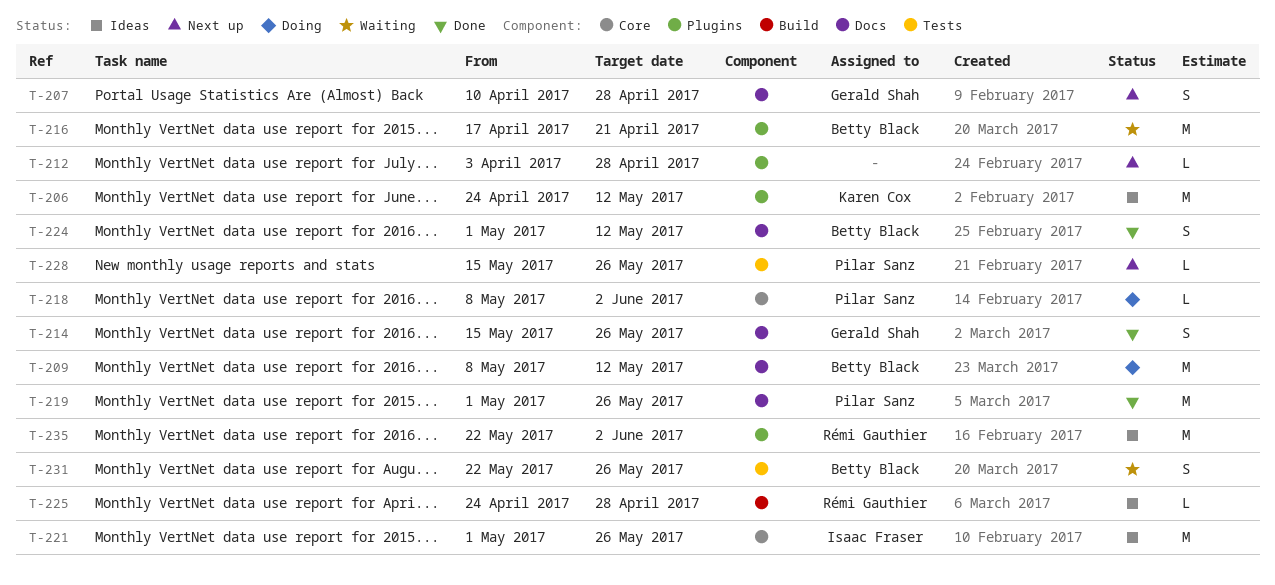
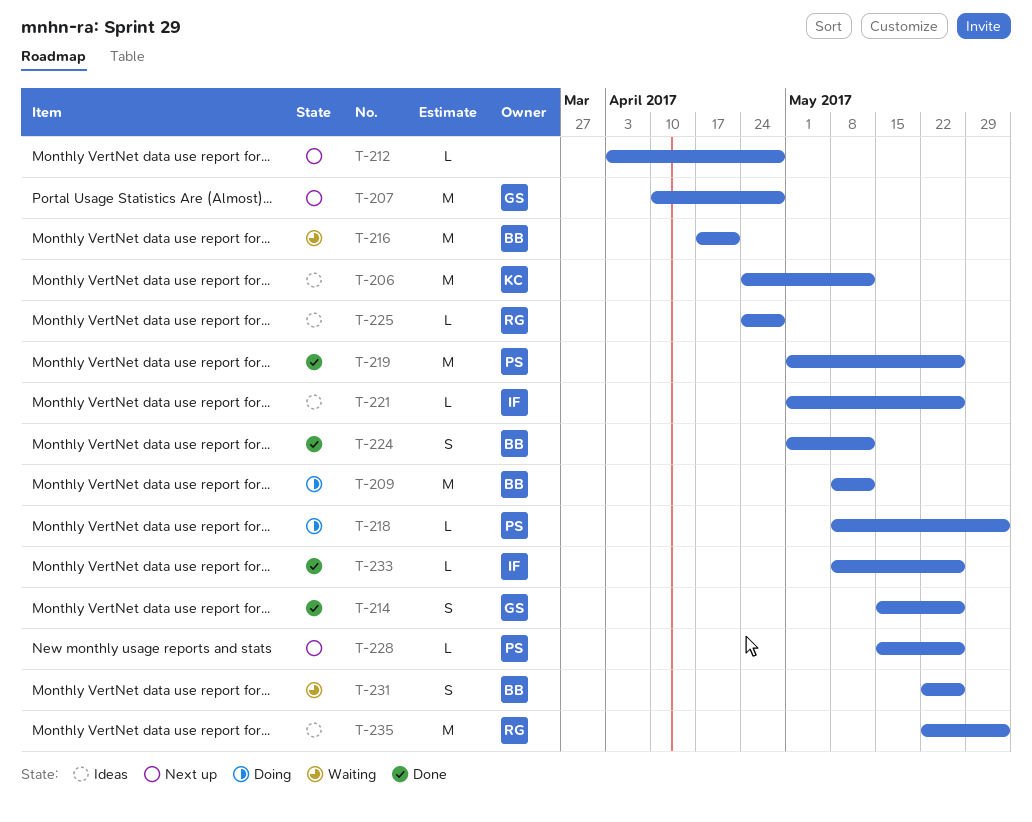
T-207, estimate: S -> M
T-221, estimate: M -> L
T-233: none -> present

